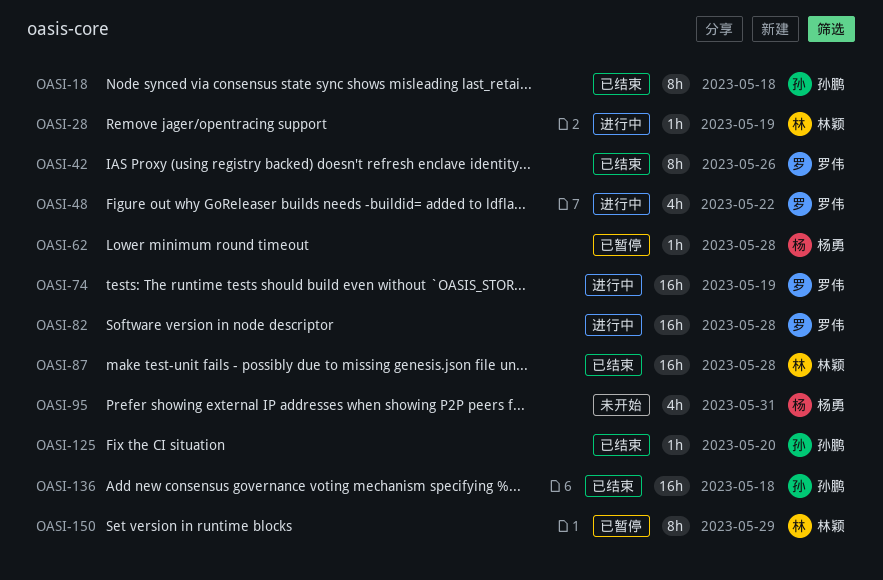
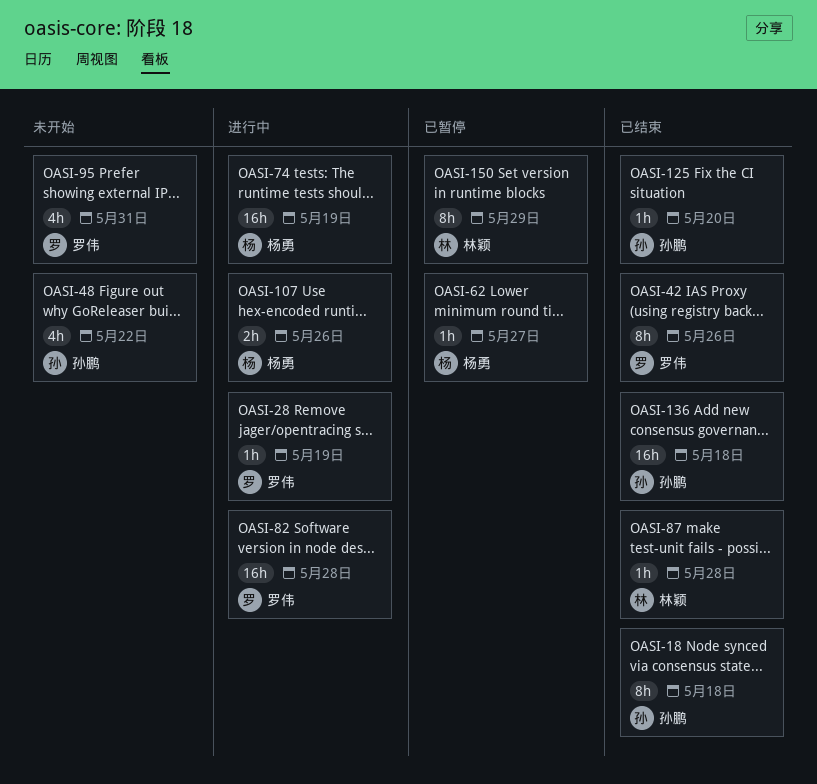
OASI-28, owner: 林颖 -> 罗伟
OASI-48, status: 进行中 -> 未开始
OASI-48, owner: 罗伟 -> 孙鹏
OASI-62, due: May 28 -> May 27
OASI-74, owner: 罗伟 -> 杨勇
OASI-87, estimate: 16h -> 1h
OASI-95, owner: 杨勇 -> 罗伟
OASI-107: none -> present

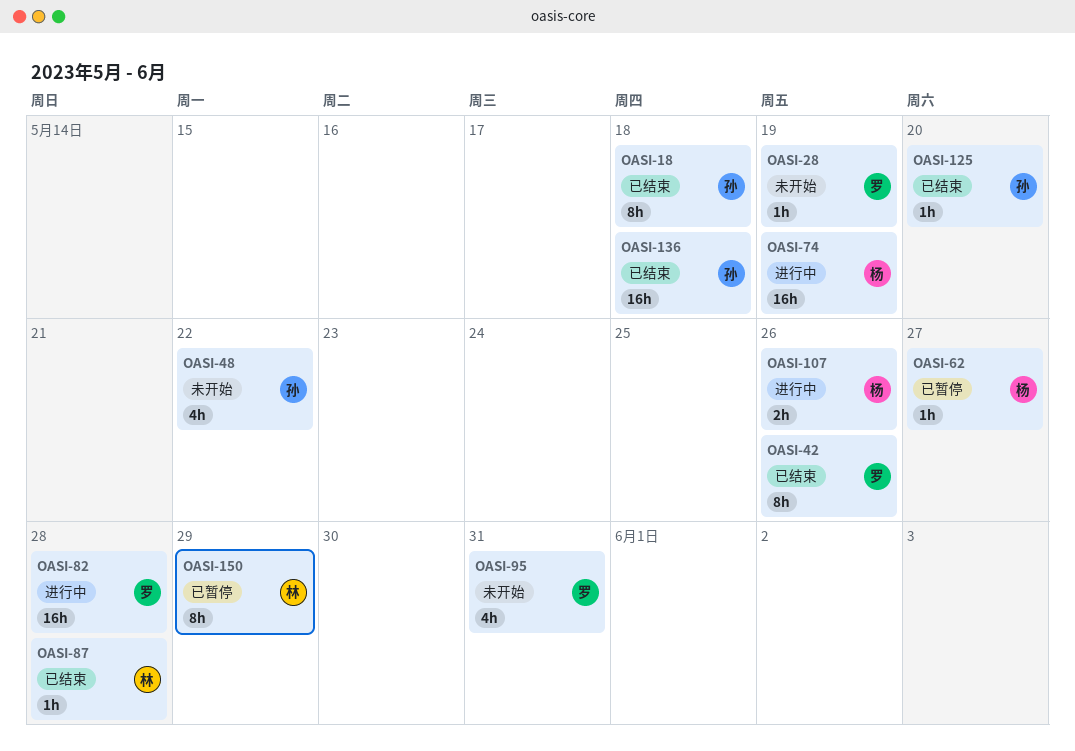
OASI-28, status: 进行中 -> 未开始

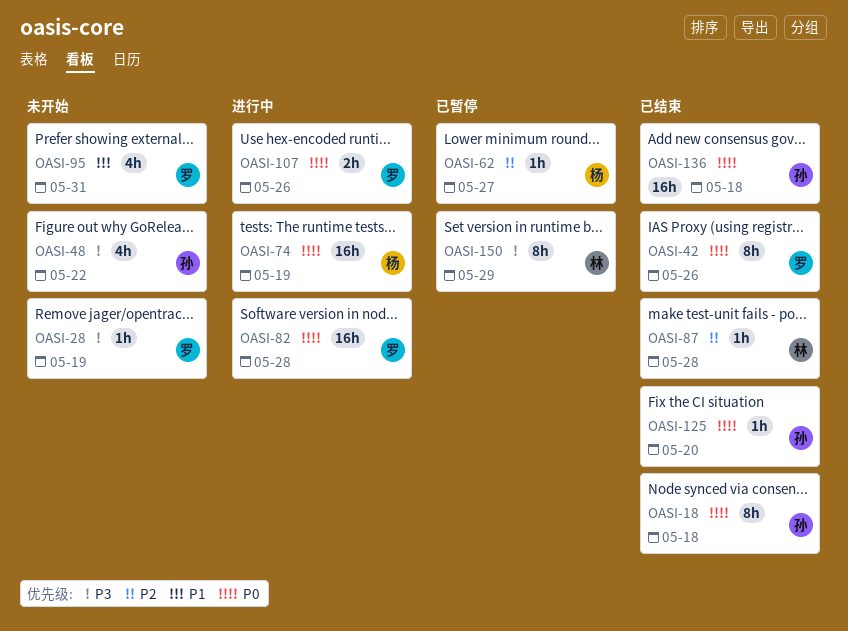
OASI-107, owner: 杨 -> 罗

